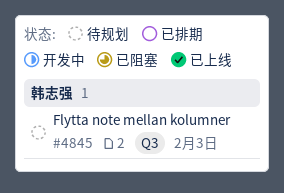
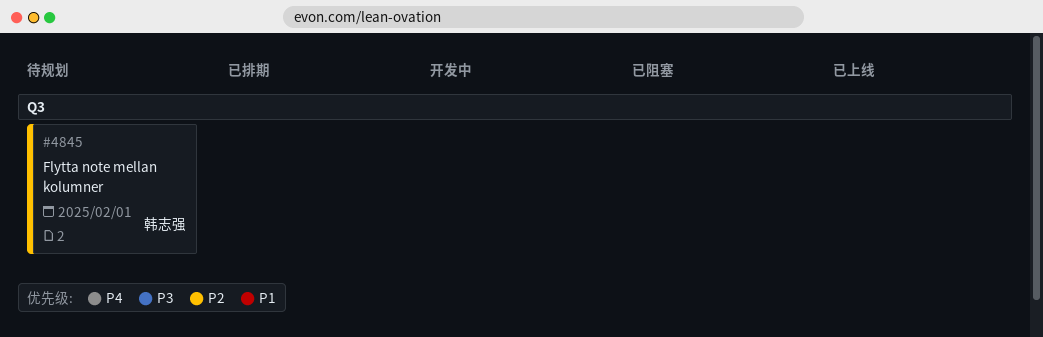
#4845, due: Feb 3 -> Feb 1

